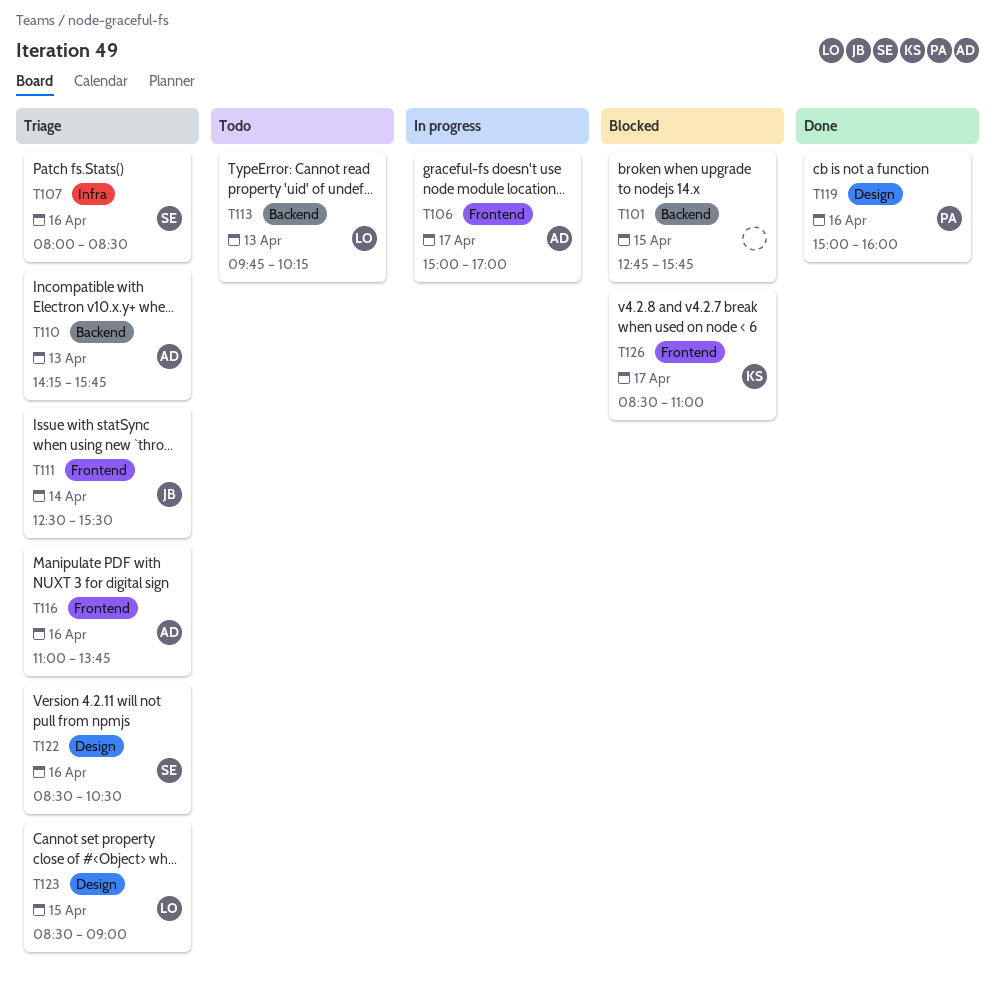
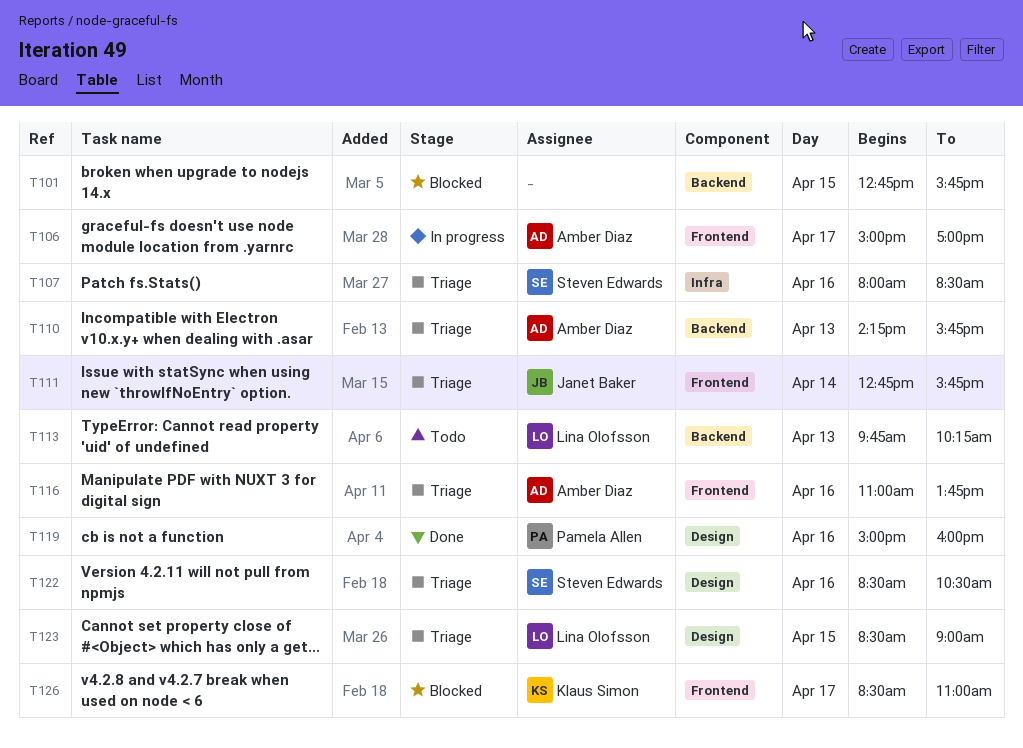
T111, begins: 12:30 -> 12:45
T111, ends: 15:30 -> 15:45

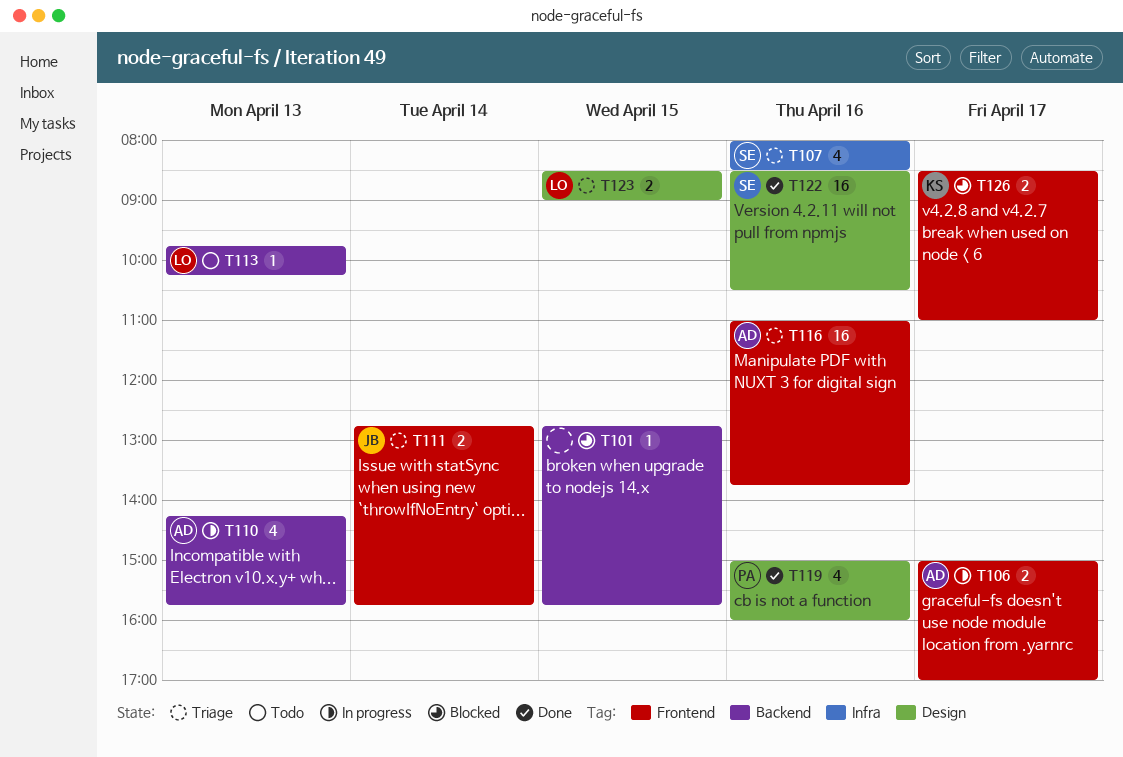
T110, status: Triage -> In progress
T122, status: Triage -> Done

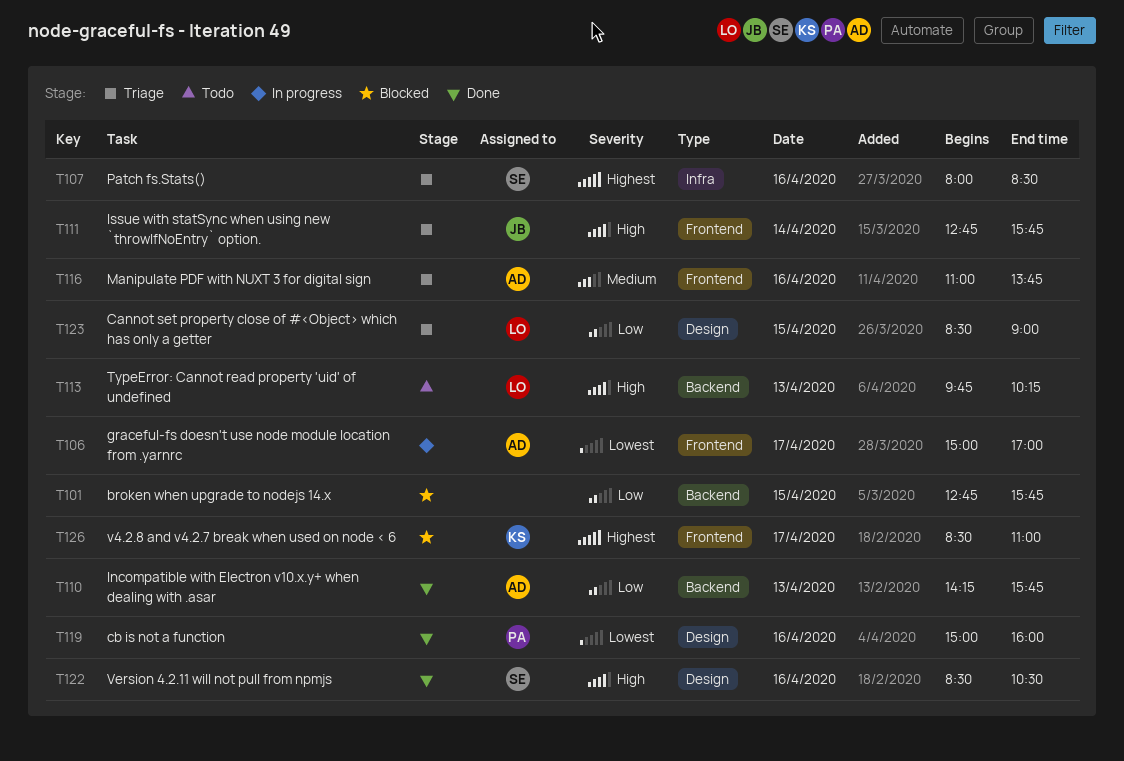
T110, status: In progress -> Done

